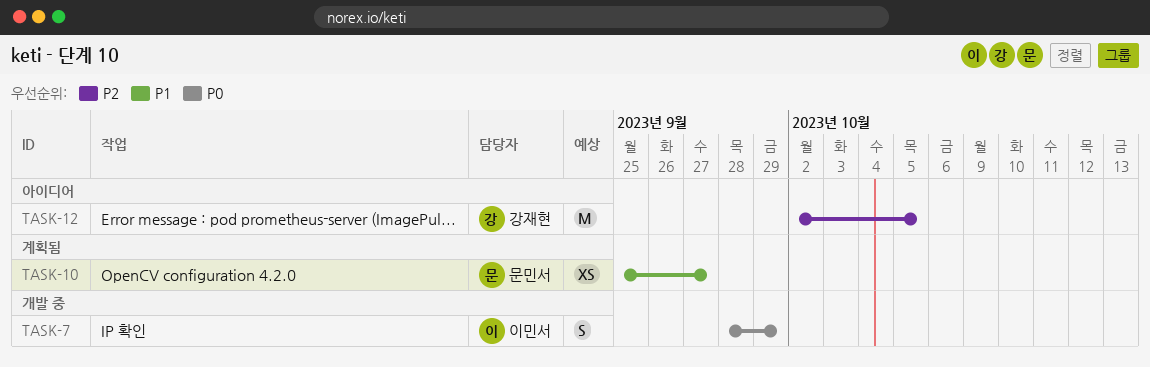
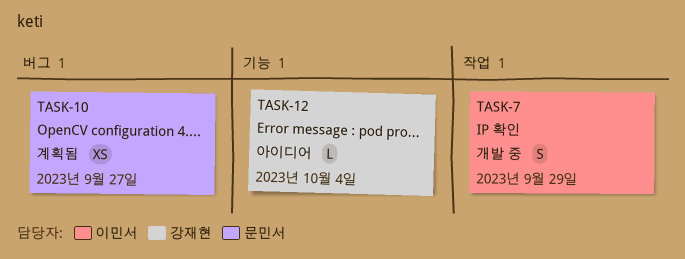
TASK-12, estimate: M -> L
TASK-12, due: Oct 5 -> Oct 4

